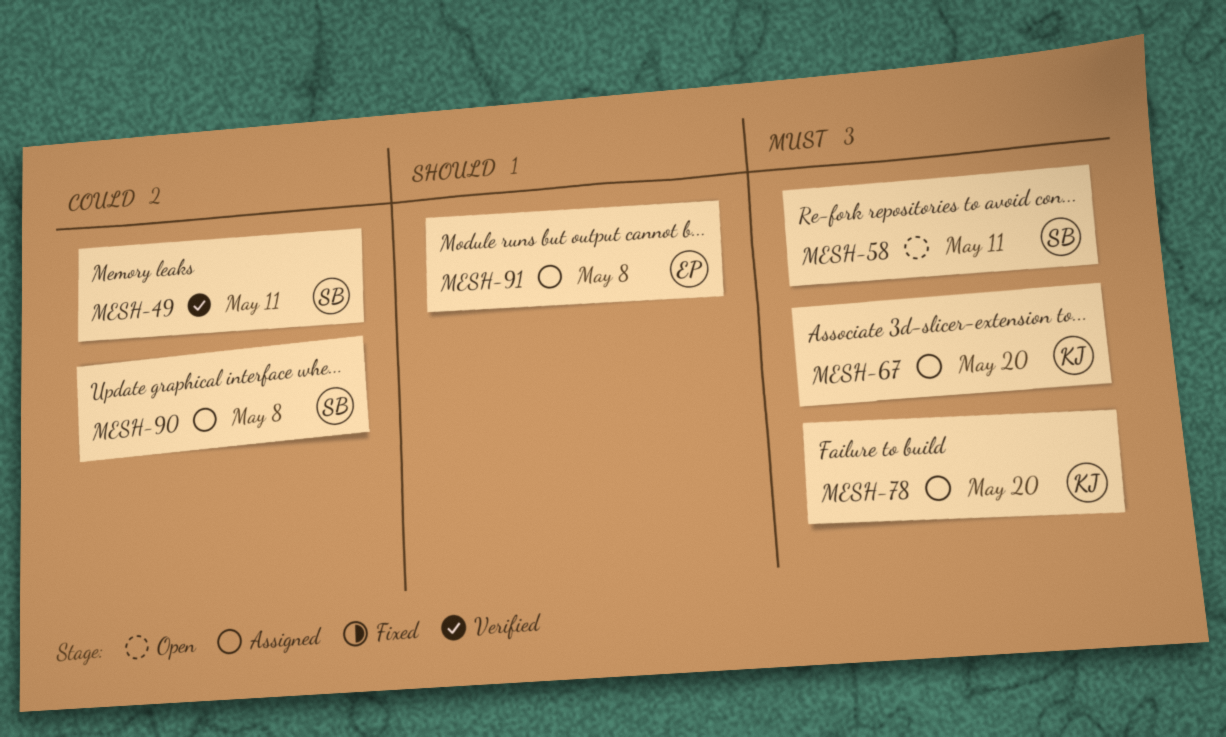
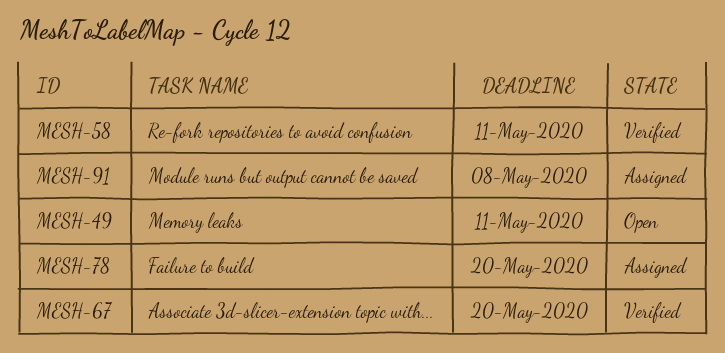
MESH-49, status: Verified -> Open
MESH-58, status: Open -> Verified
MESH-67, status: Assigned -> Verified
MESH-90: present -> none

